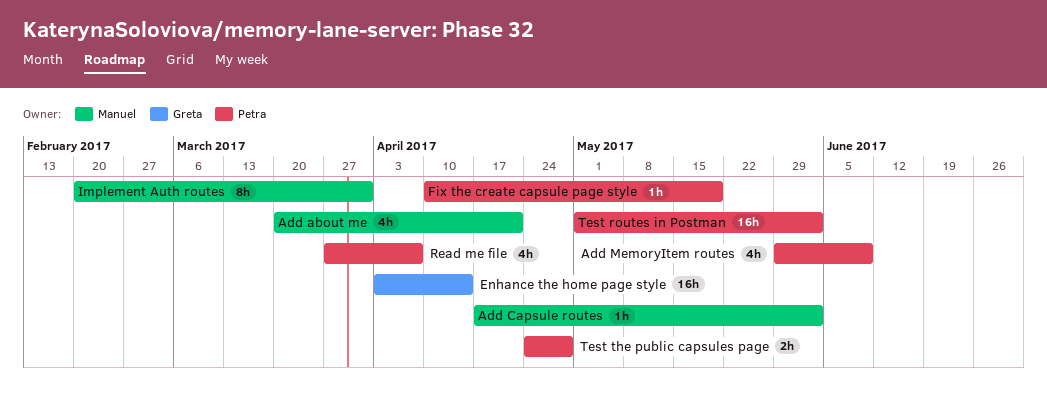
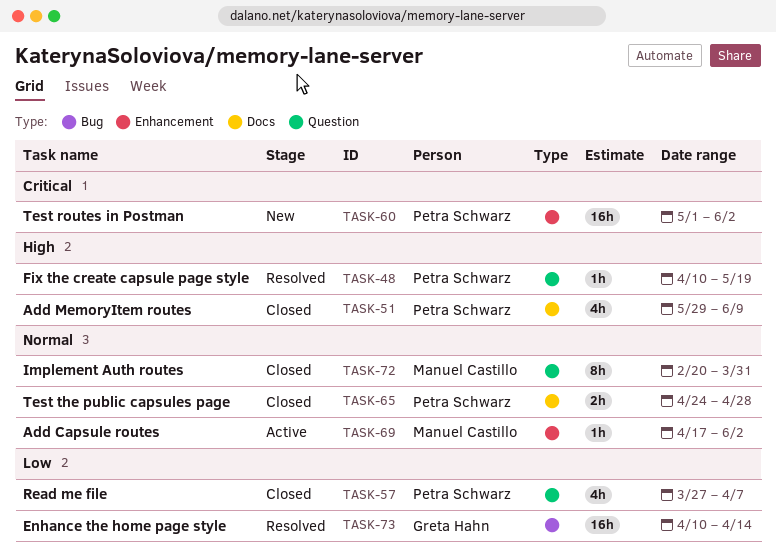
Add about me: present -> none
Enhance the home page style, start: Apr 3 -> Apr 10

